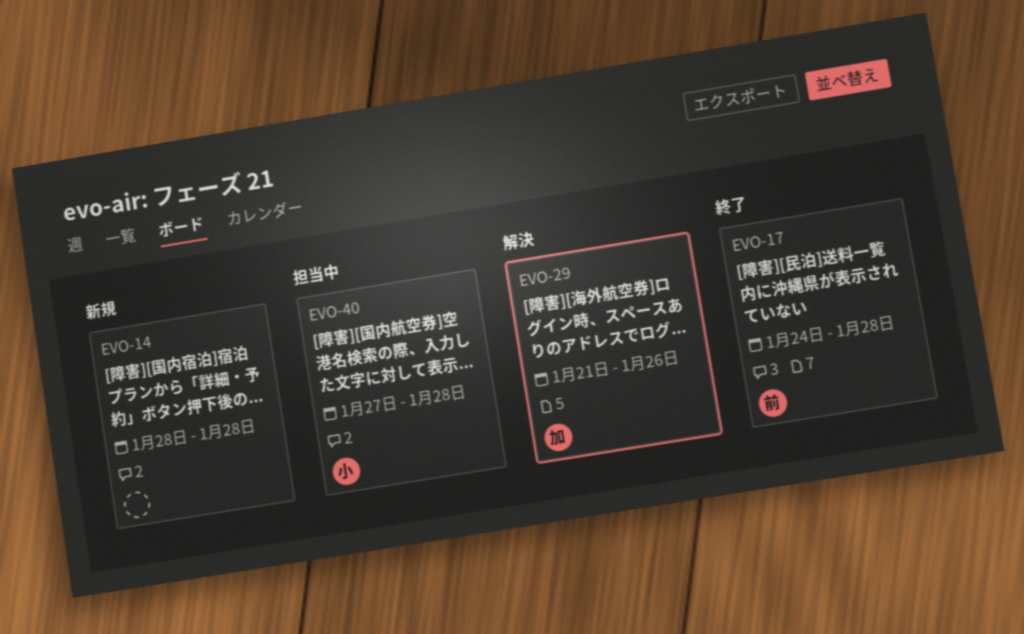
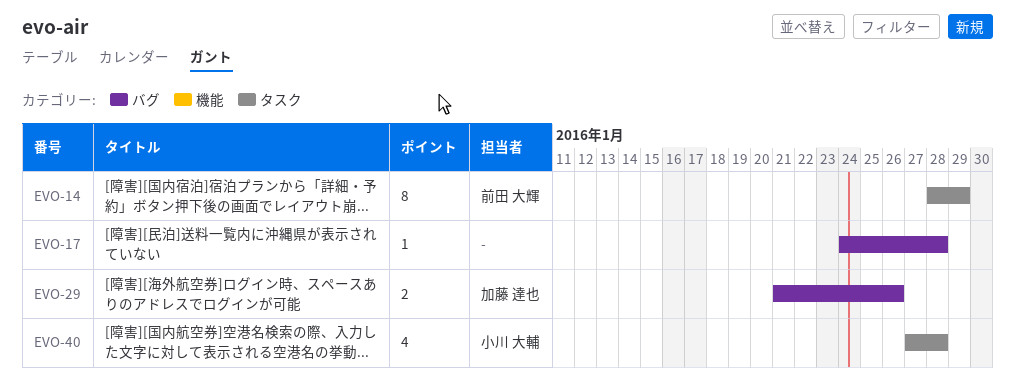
EVO-14, owner: none -> 前田 大輝
EVO-14, due: Jan 28 -> Jan 29
EVO-17, owner: 前田 大輝 -> none

